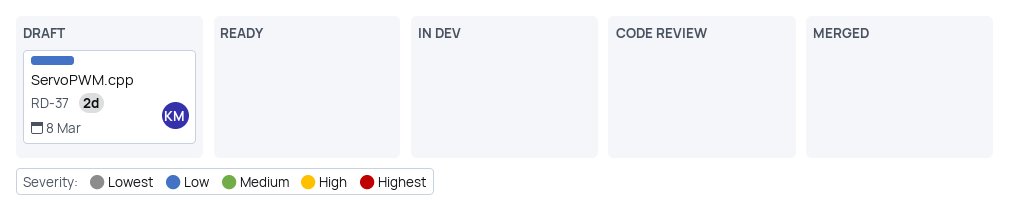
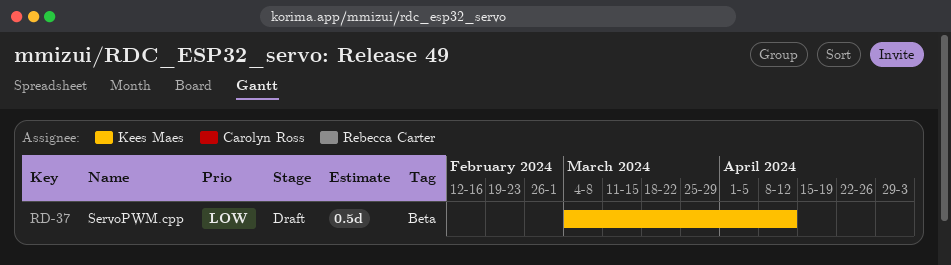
RD-37, estimate: 2d -> 0.5d
RD-37, due: Mar 8 -> Apr 12

